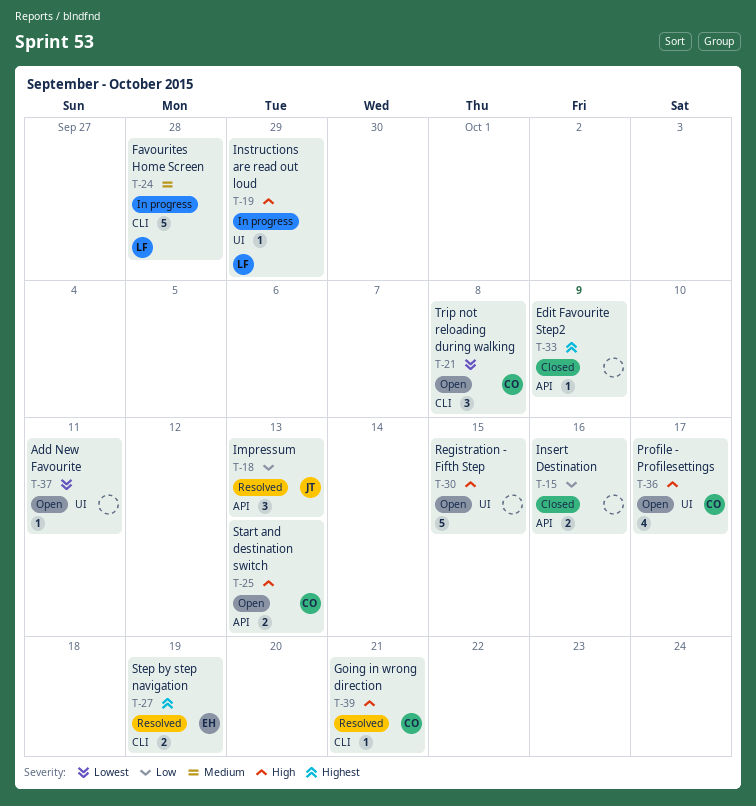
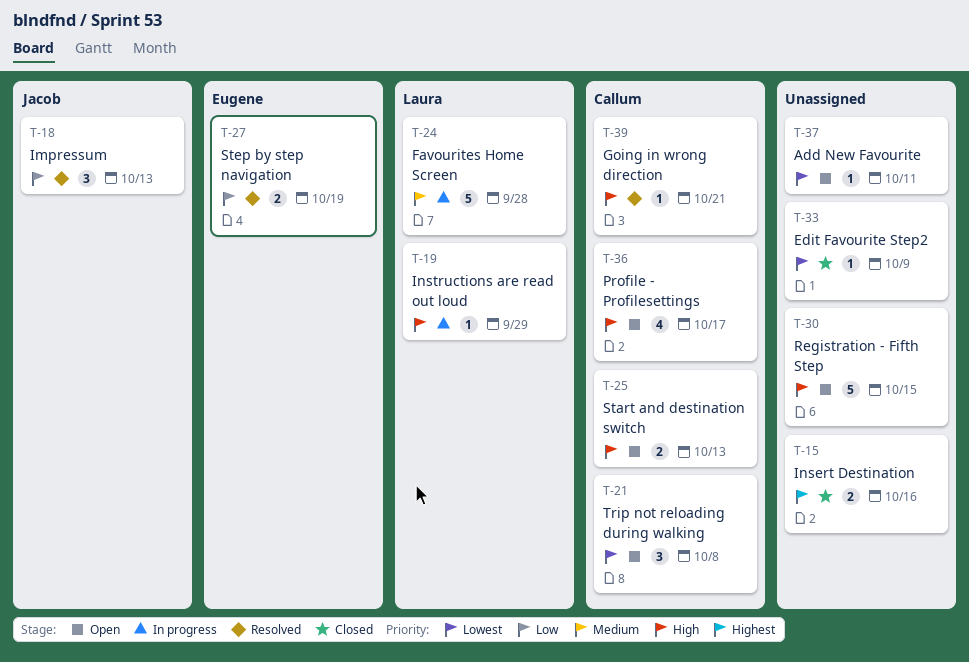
T-15, priority: Low -> Highest
T-27, priority: Highest -> Low
T-33, priority: Highest -> Lowest

